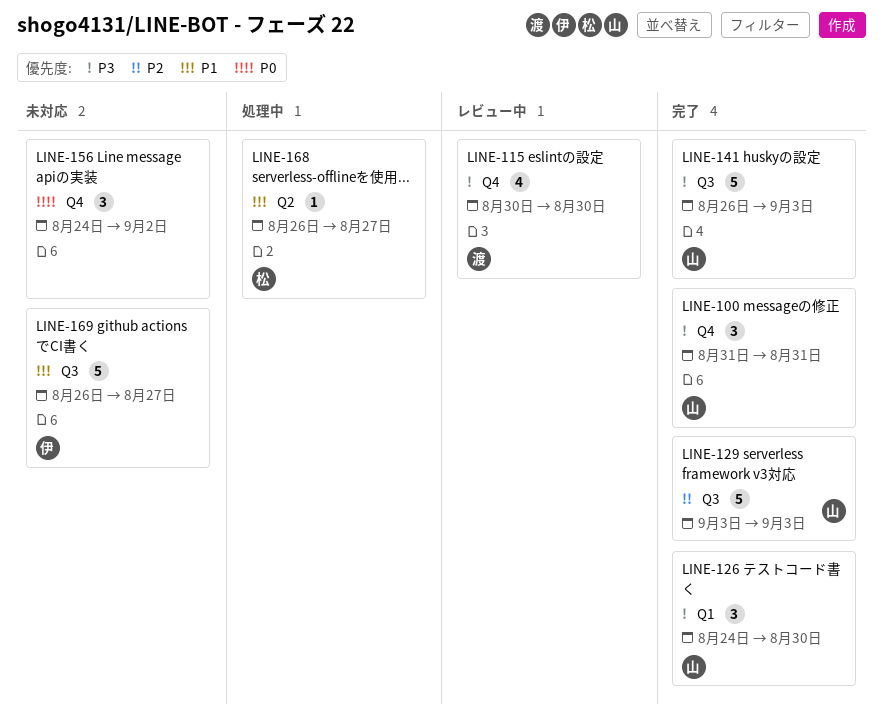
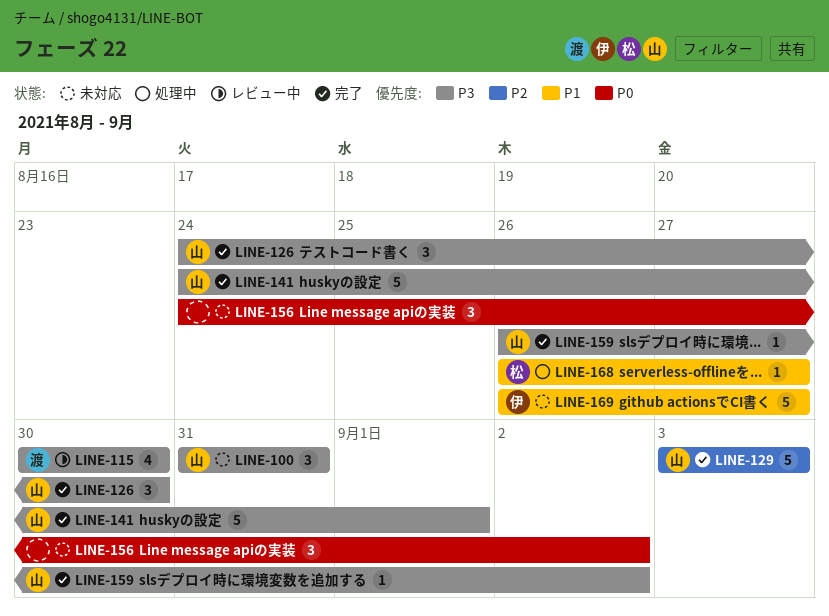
LINE-100, status: 完了 -> 未対応
LINE-141, start: Aug 26 -> Aug 24
LINE-141, due: Sep 3 -> Sep 1
LINE-159: none -> present

